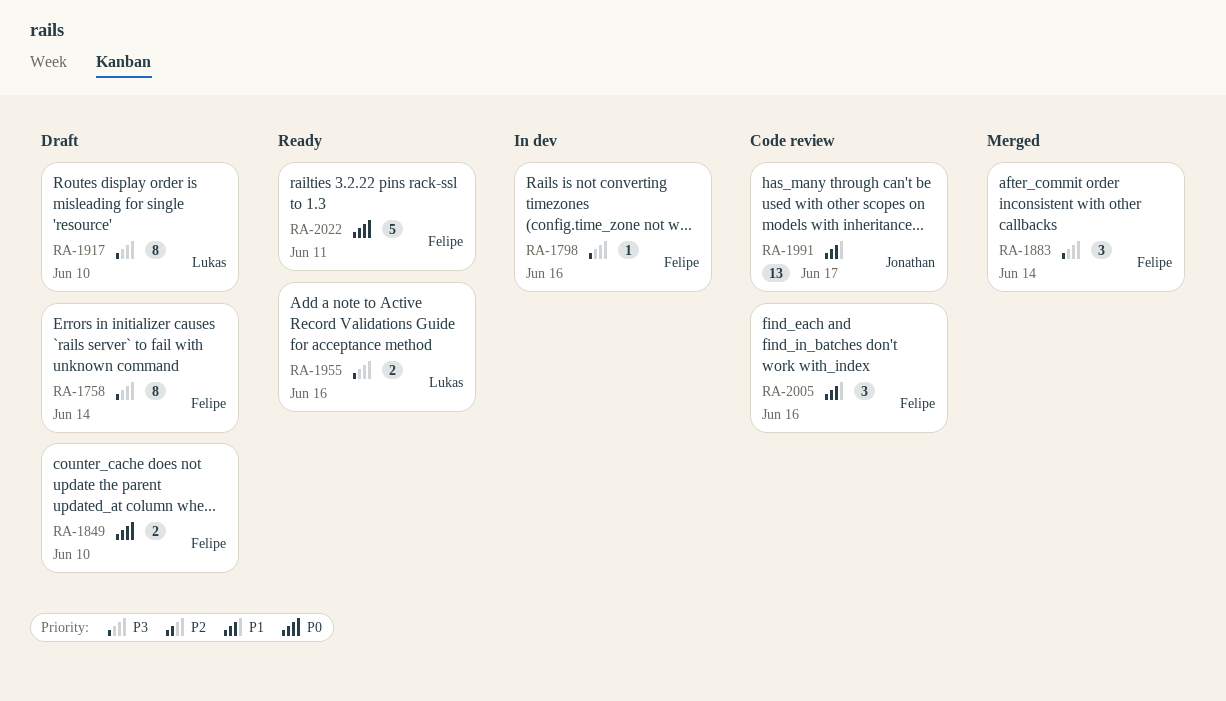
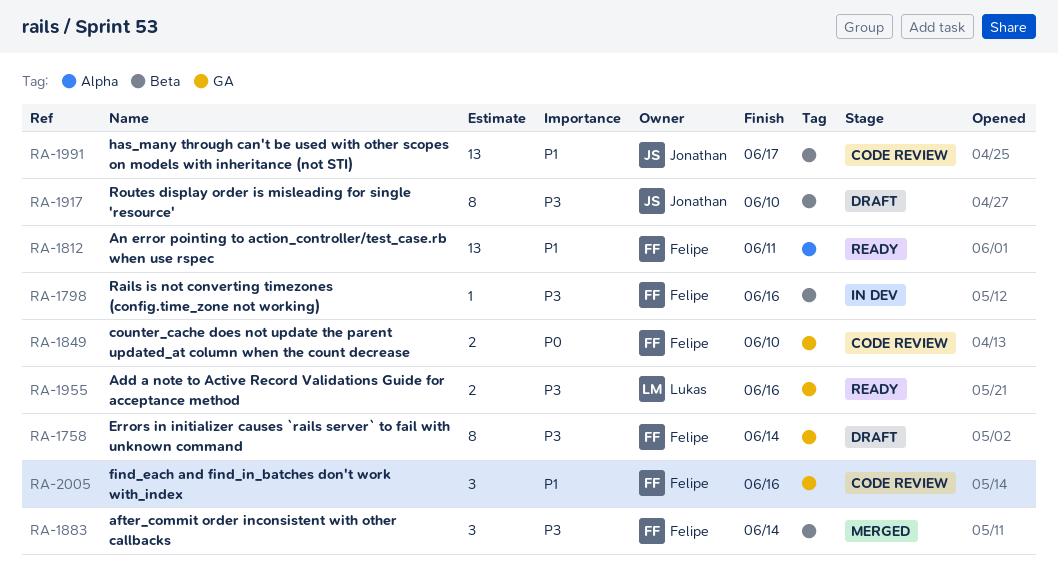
RA-1812: none -> present
RA-1849, status: Draft -> Code review
RA-1917, owner: Lukas -> Jonathan
RA-2022: present -> none

